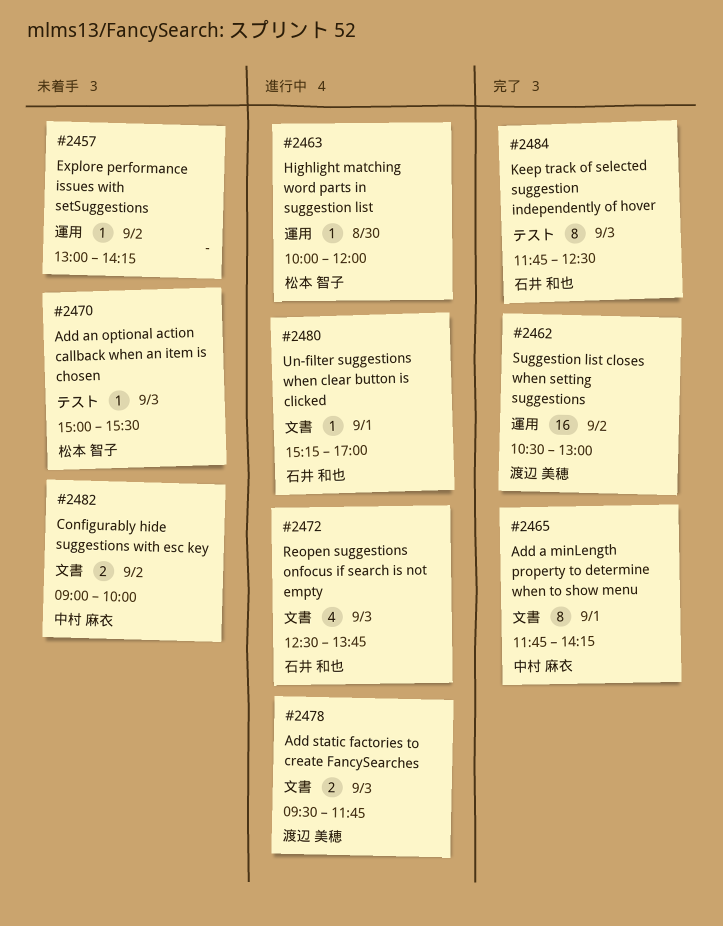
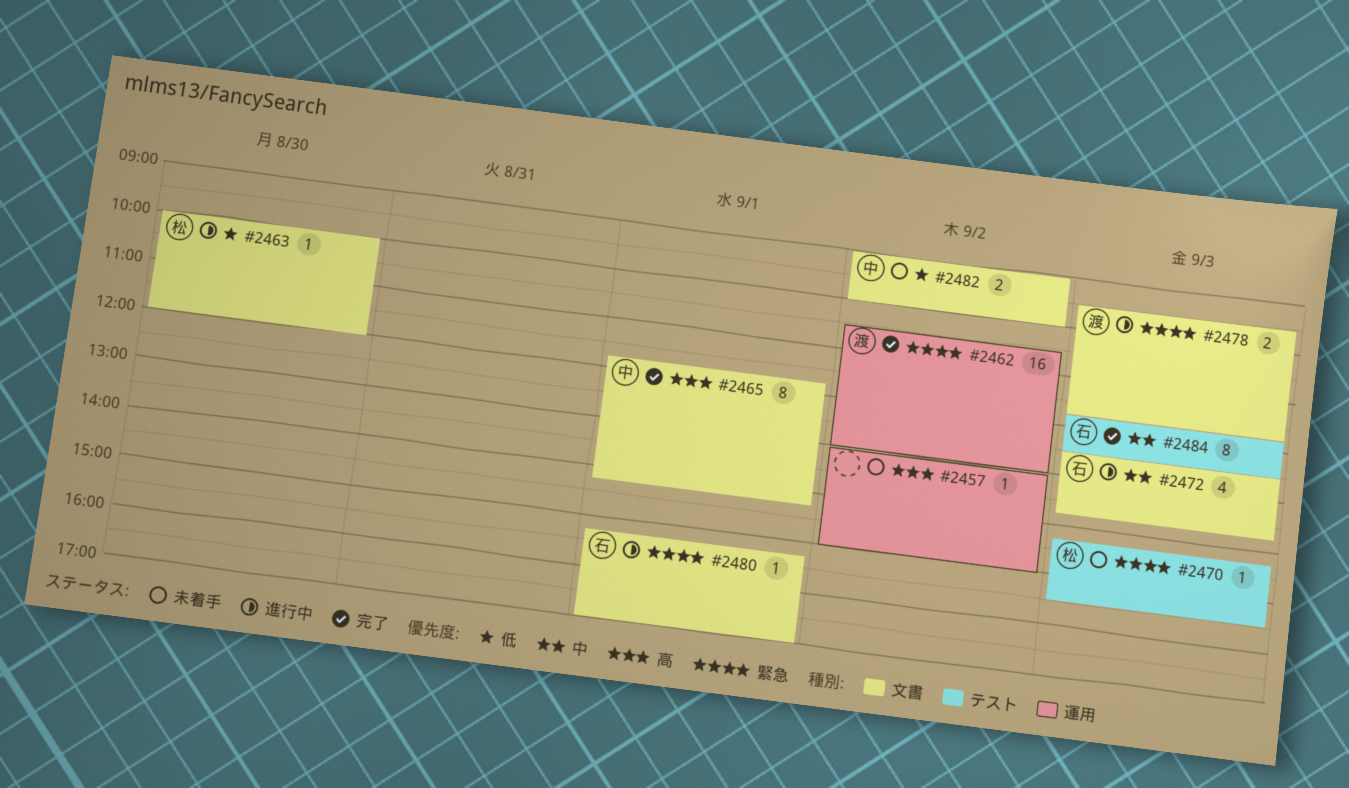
#2457, ends: 14:15 -> 15:00
#2463, label: 運用 -> 文書
#2470, begins: 15:00 -> 14:15

